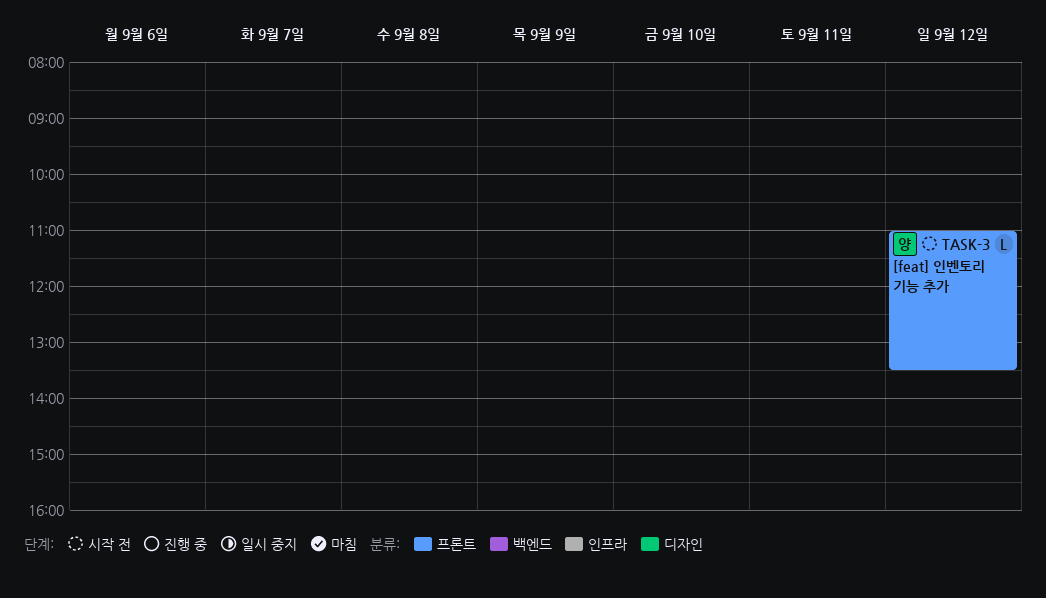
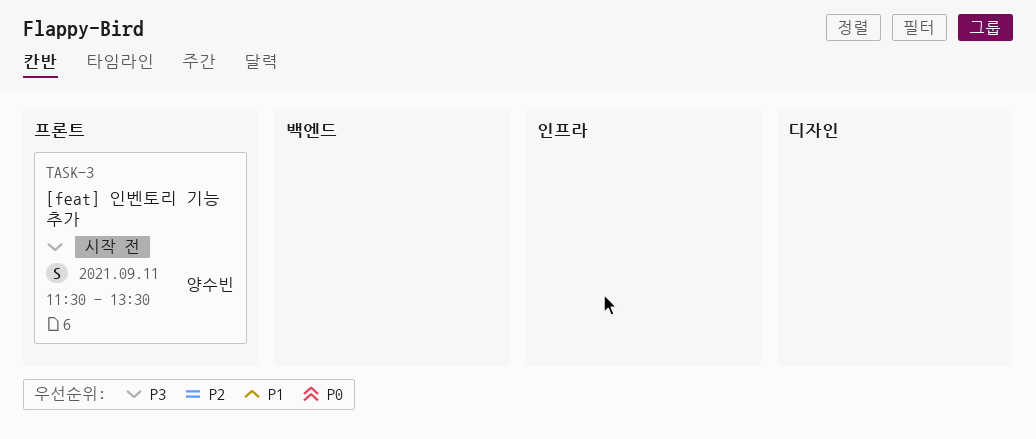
TASK-3, estimate: L -> S
TASK-3, day: Sep 12 -> Sep 11
TASK-3, begins: 11:00 -> 11:30

